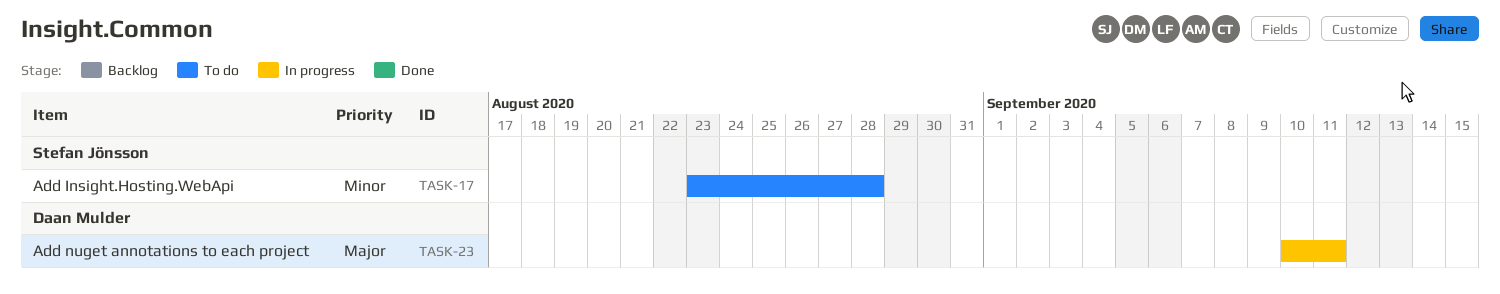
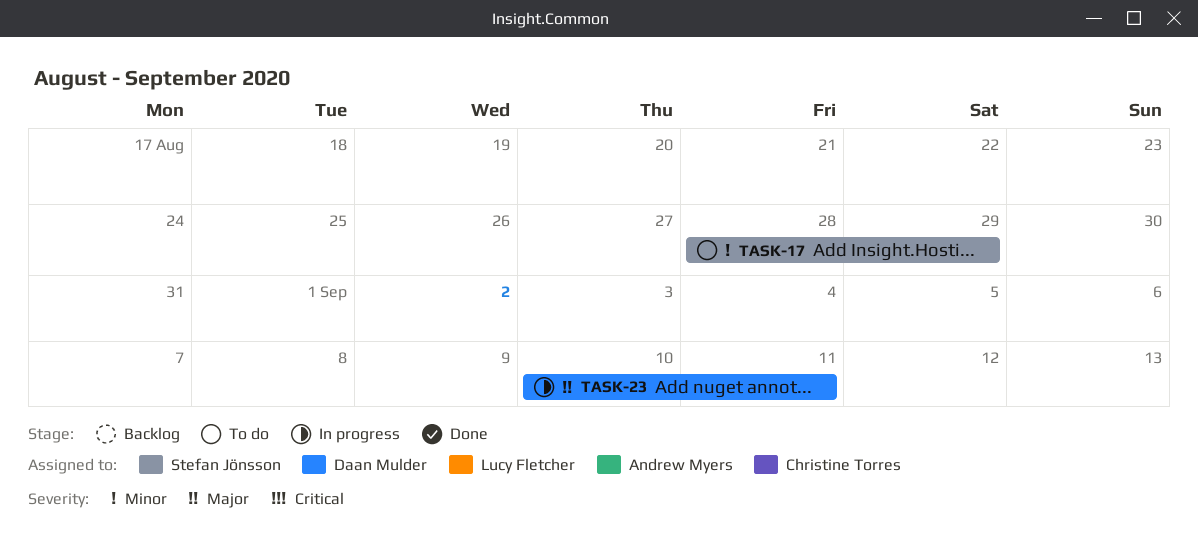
TASK-17, start: Aug 23 -> Aug 28
TASK-17, due: Aug 28 -> Aug 29

